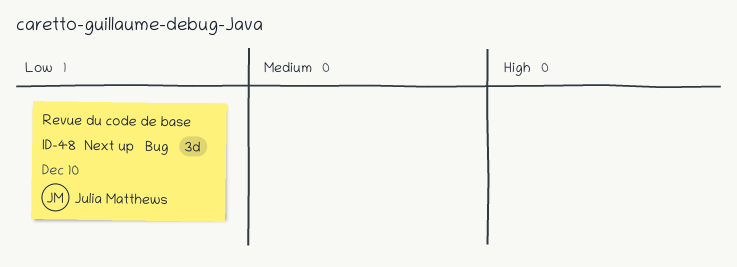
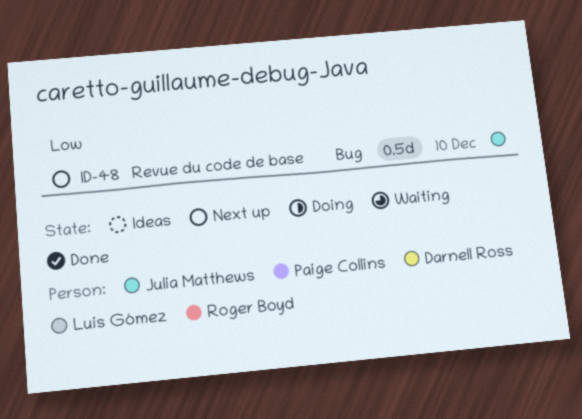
ID-48, estimate: 3d -> 0.5d

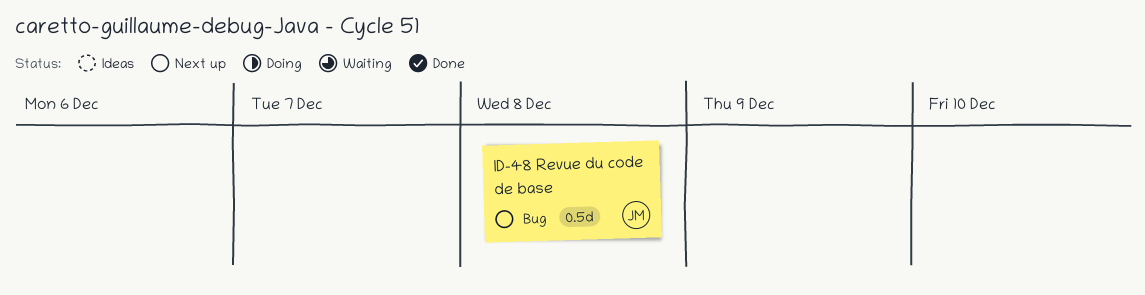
ID-48, due: Dec 10 -> Dec 8

